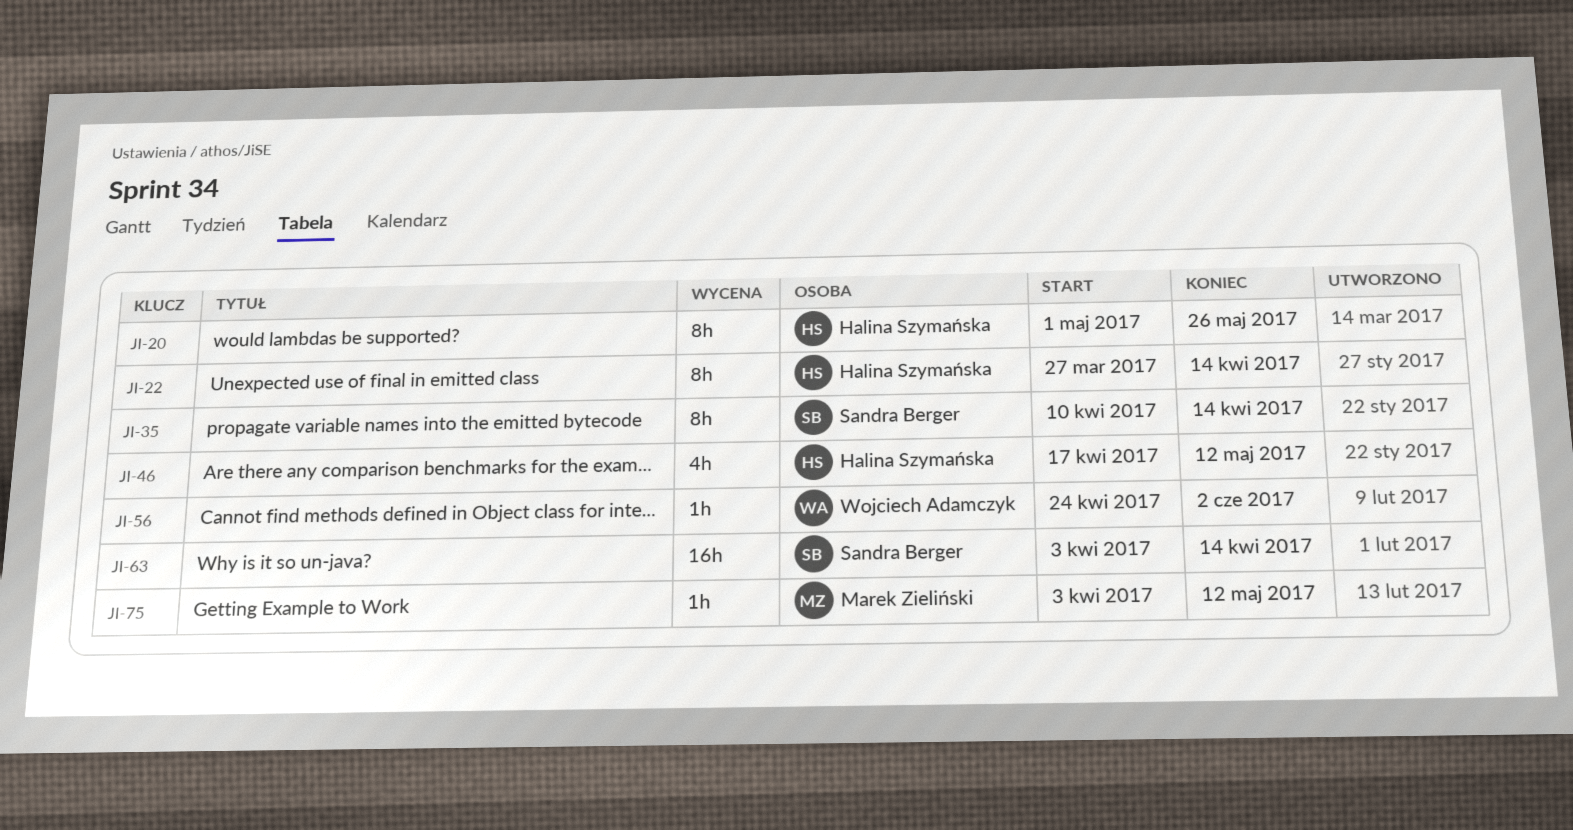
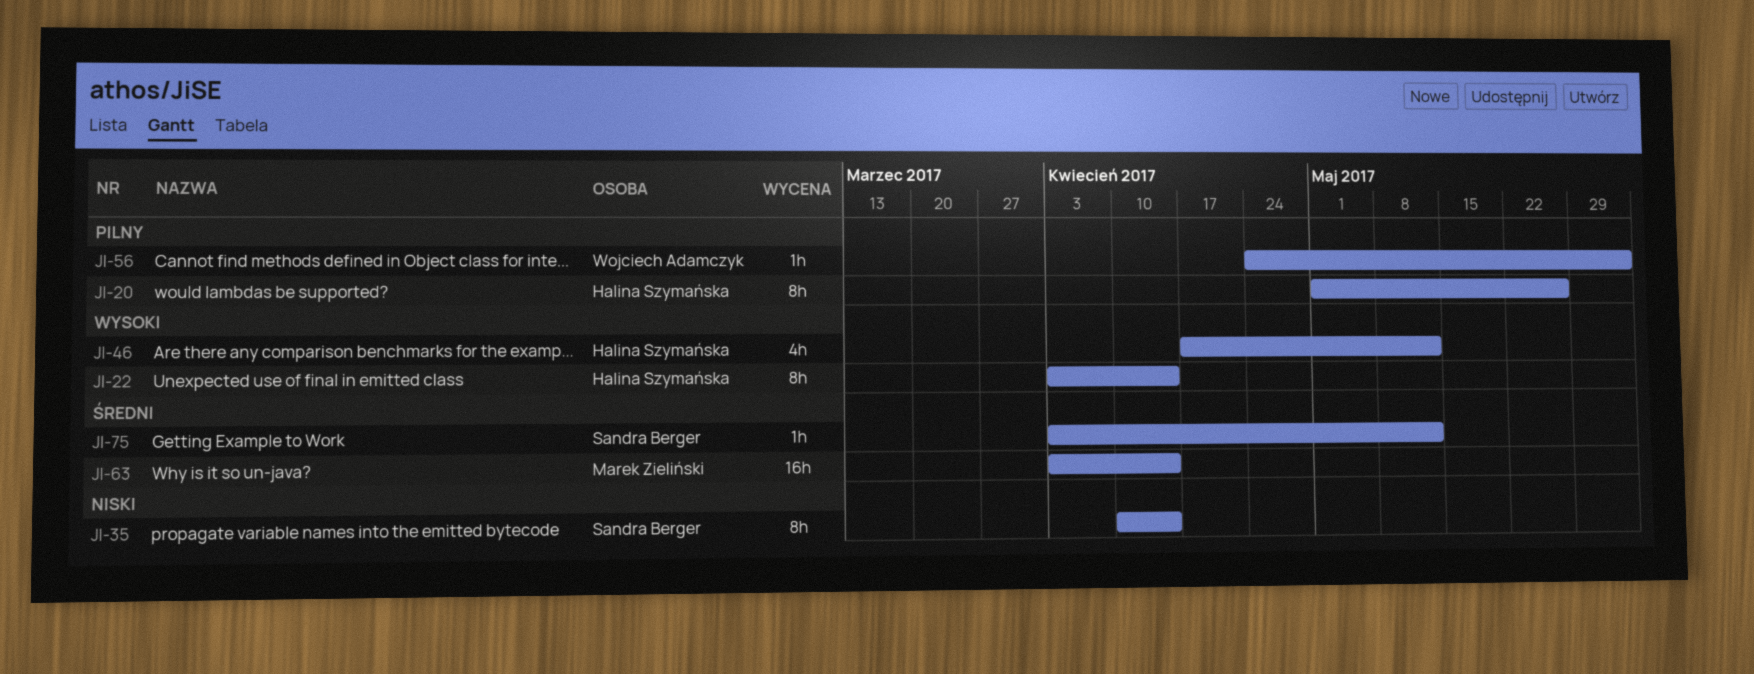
JI-22, start: Mar 27 -> Apr 3
JI-63, owner: Sandra Berger -> Marek Zieliński
JI-75, owner: Marek Zieliński -> Sandra Berger

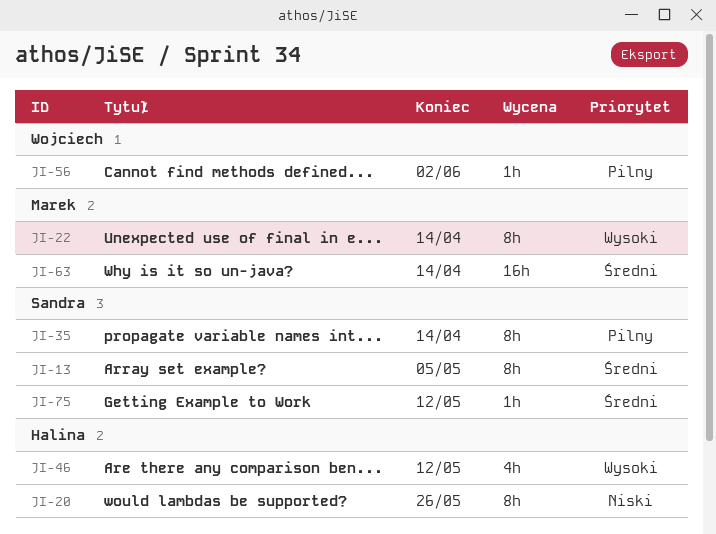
JI-13: none -> present
JI-20, priority: Pilny -> Niski
JI-22, owner: Halina Szymańska -> Marek Zieliński
JI-35, priority: Niski -> Pilny

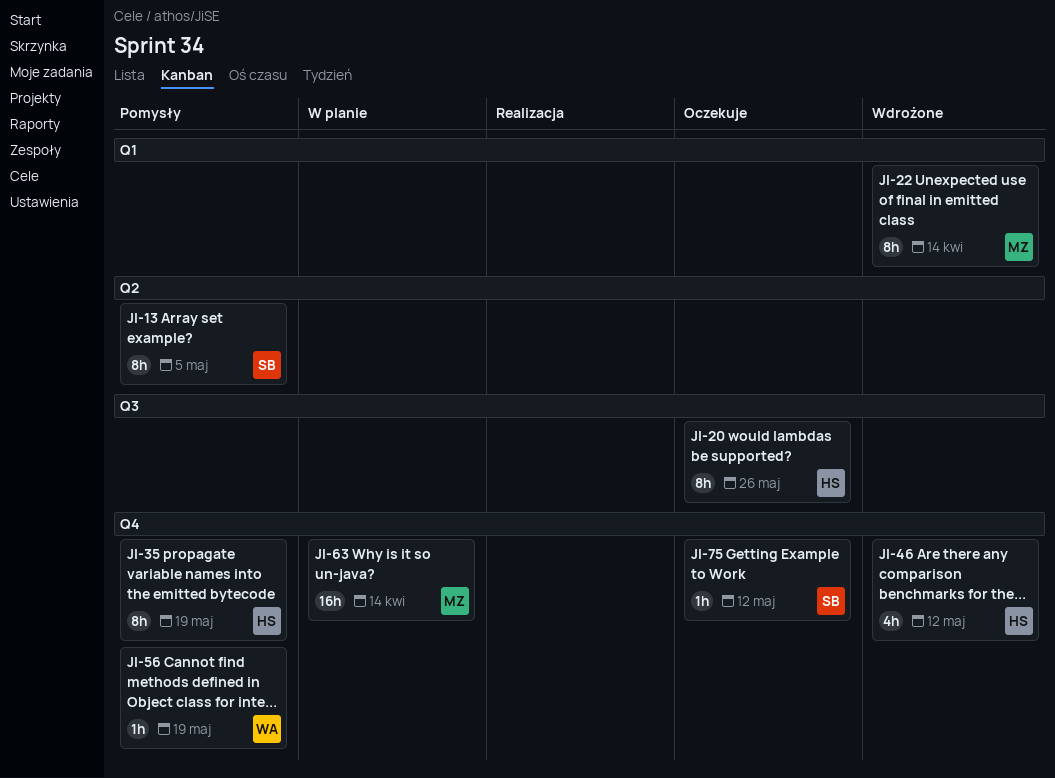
JI-35, owner: Sandra -> Halina
JI-35, due: Apr 14 -> May 19
JI-56, due: Jun 2 -> May 19

